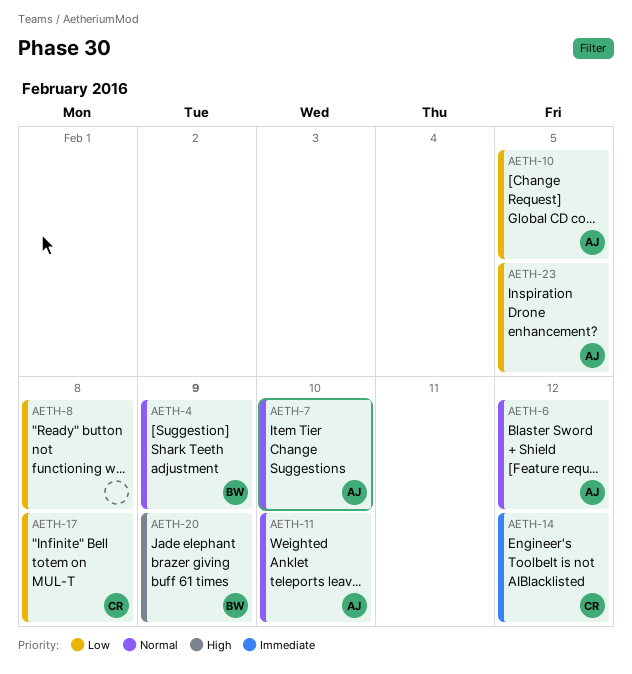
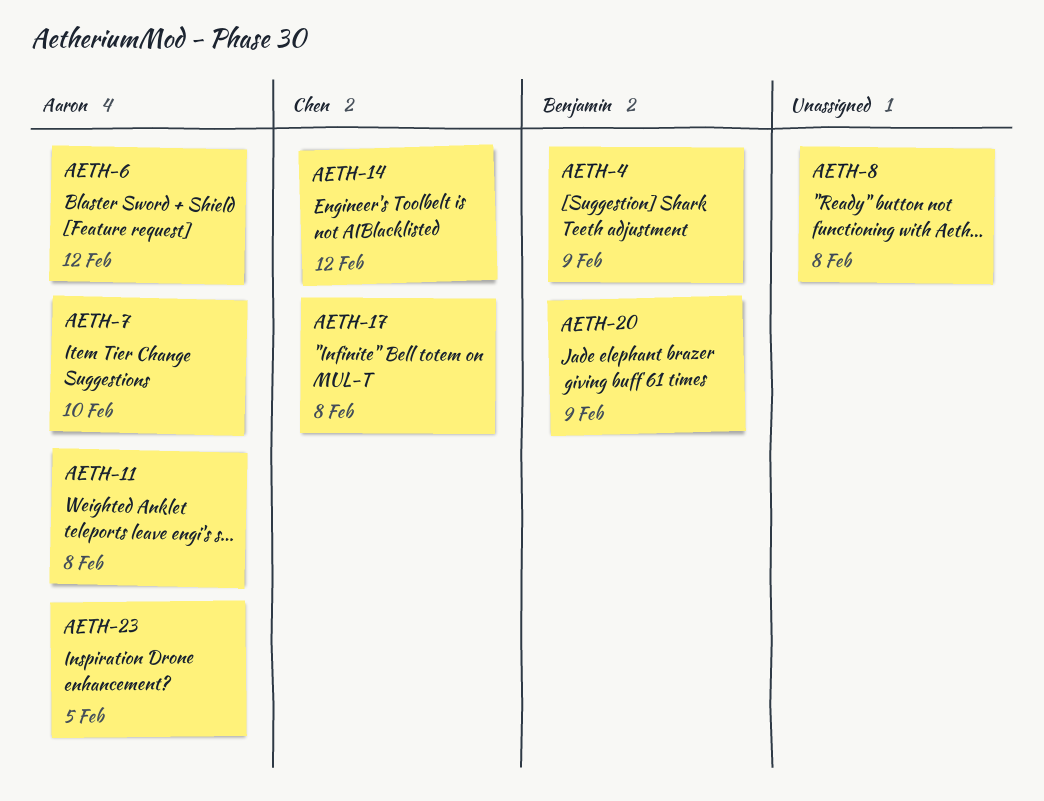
AETH-10: present -> none
AETH-11, due: Feb 10 -> Feb 8

